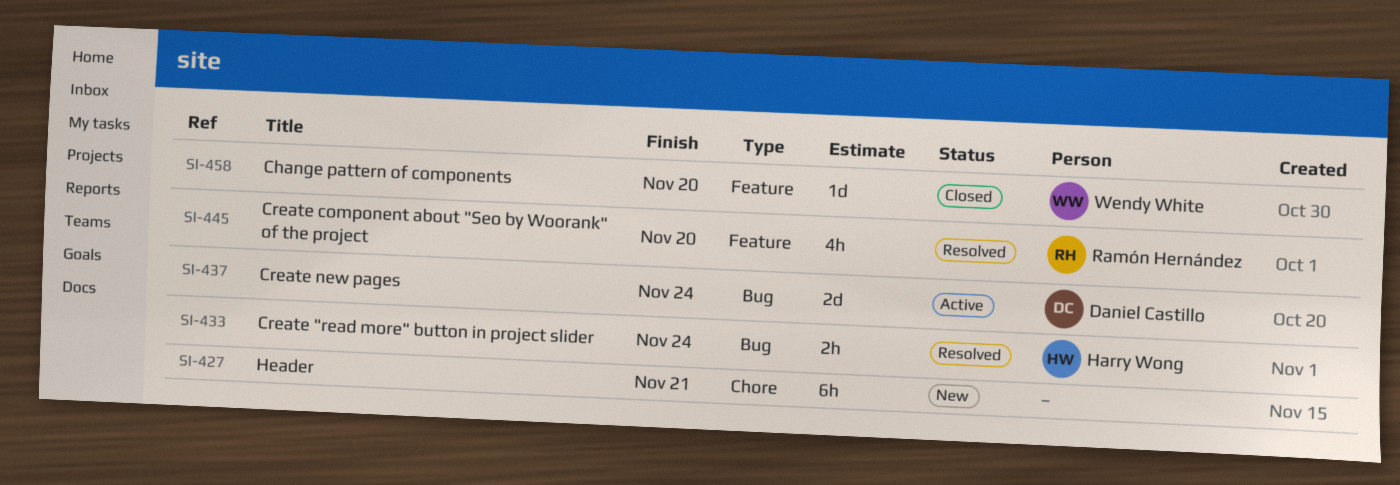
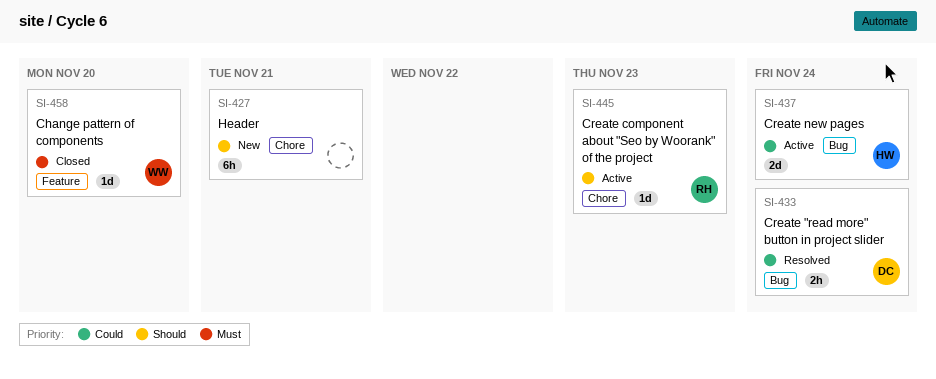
SI-433, owner: Harry Wong -> Daniel Castillo
SI-437, owner: Daniel Castillo -> Harry Wong
SI-445, status: Resolved -> Active
SI-445, label: Feature -> Chore
SI-445, estimate: 4h -> 1d
SI-445, due: Nov 20 -> Nov 23

